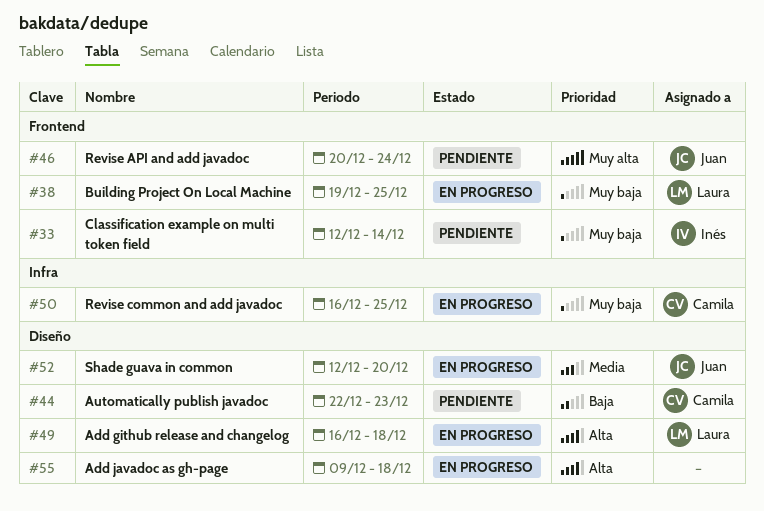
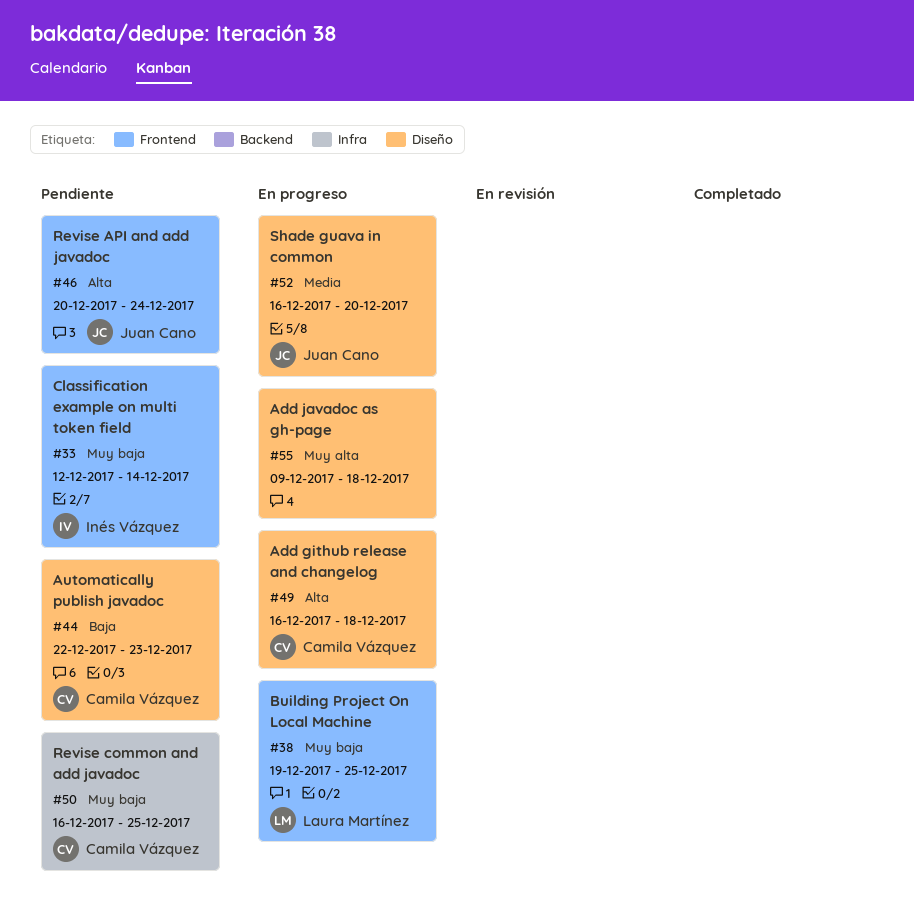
#46, priority: Muy alta -> Alta
#49, owner: Laura Martínez -> Camila Vázquez
#50, status: En progreso -> Pendiente
#52, start: Dec 12 -> Dec 16
#55, priority: Alta -> Muy alta

